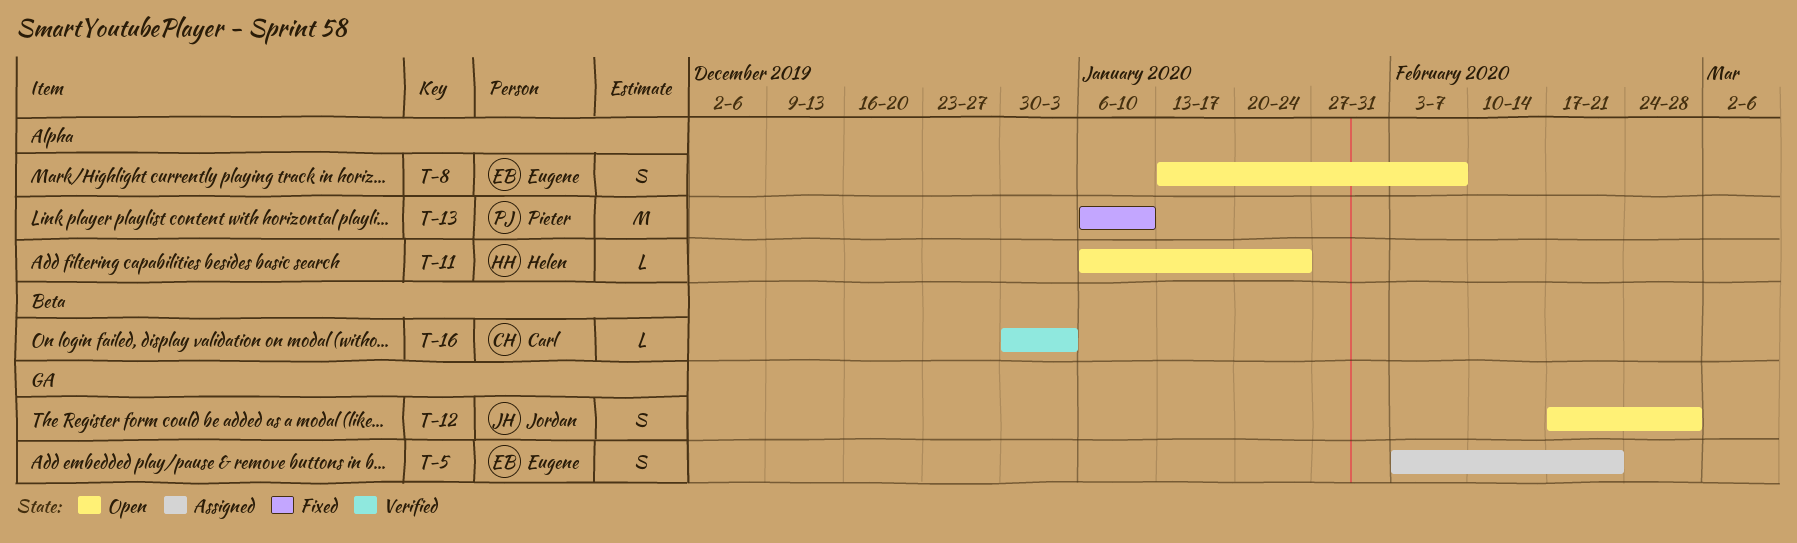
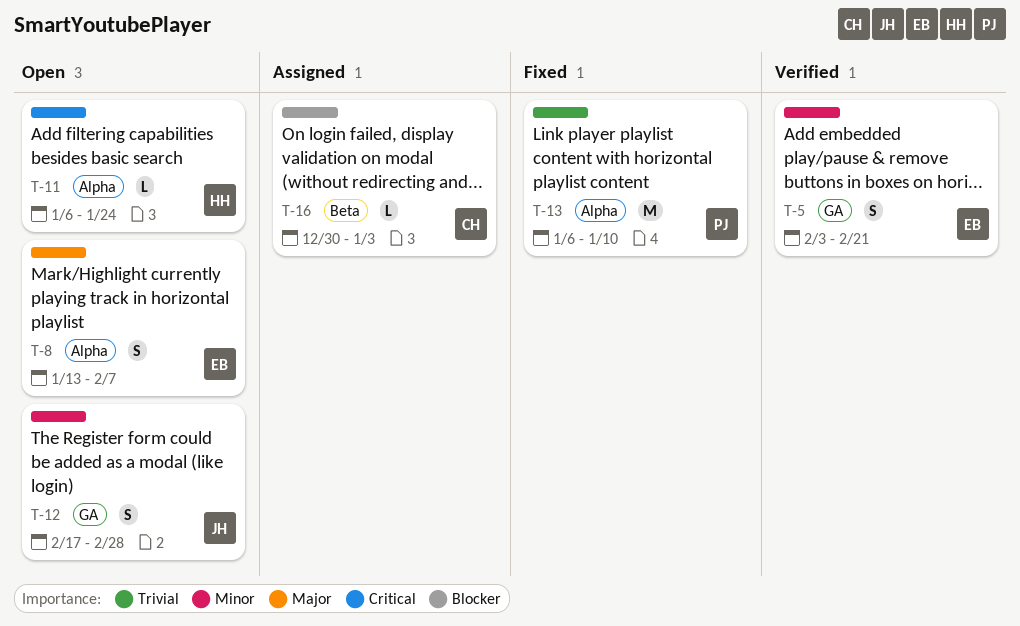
T-5, status: Assigned -> Verified
T-16, status: Verified -> Assigned

